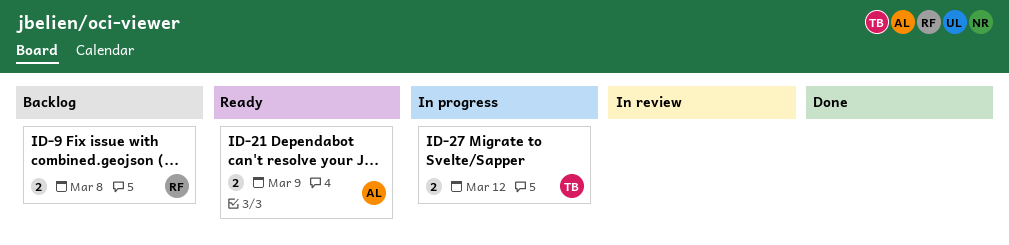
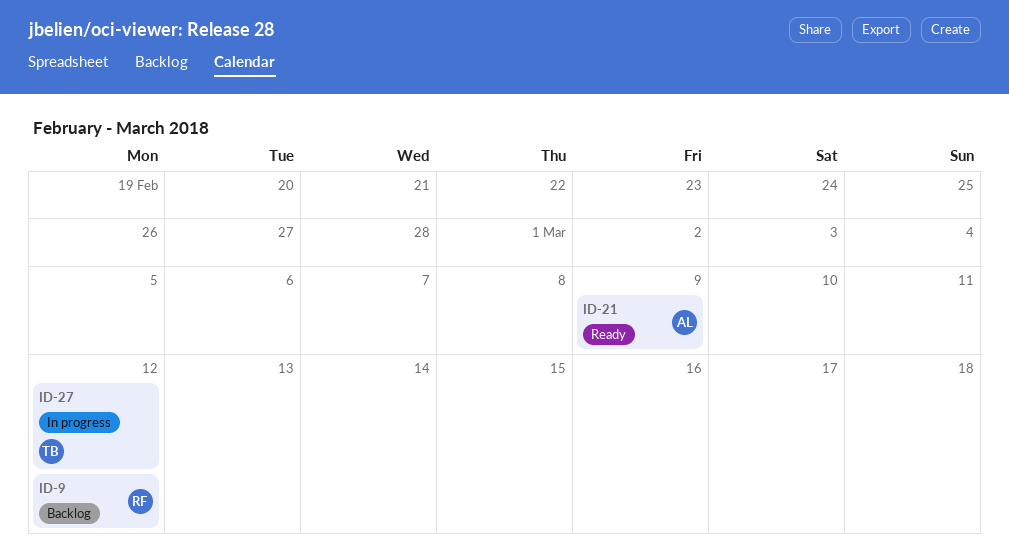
ID-9, due: Mar 8 -> Mar 12

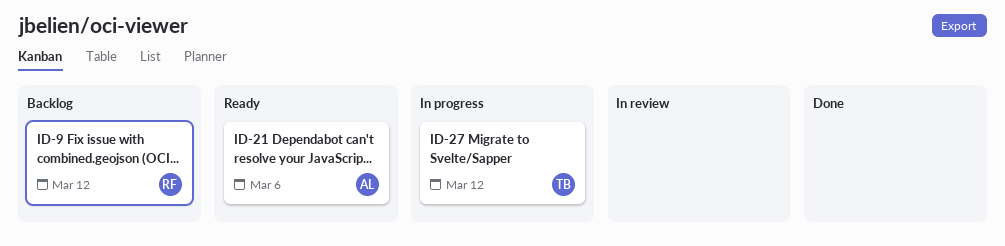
ID-21, due: Mar 9 -> Mar 6

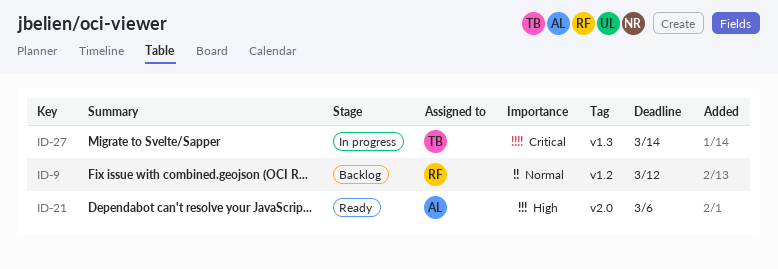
ID-27, due: Mar 12 -> Mar 14

